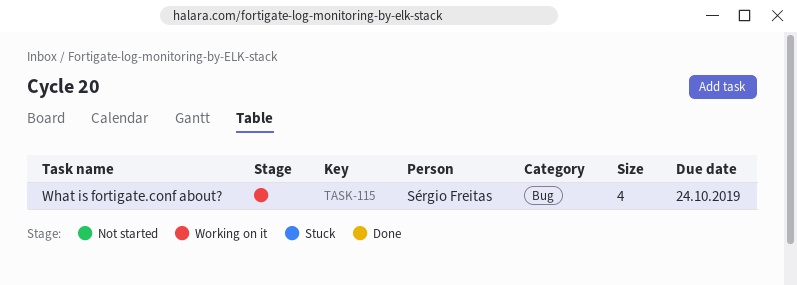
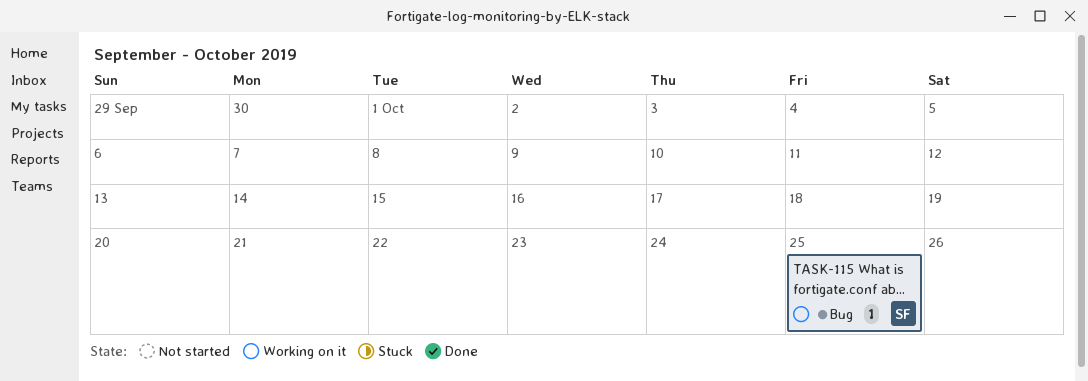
TASK-115, estimate: 4 -> 1
TASK-115, due: Oct 24 -> Oct 25

